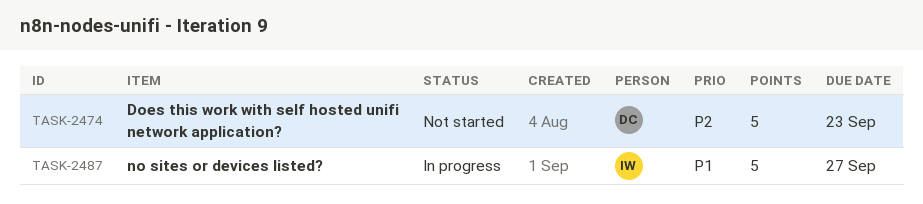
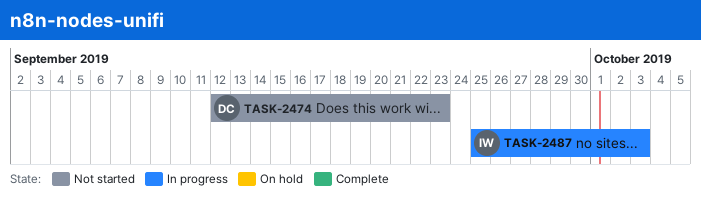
TASK-2487, due: Sep 27 -> Oct 3

